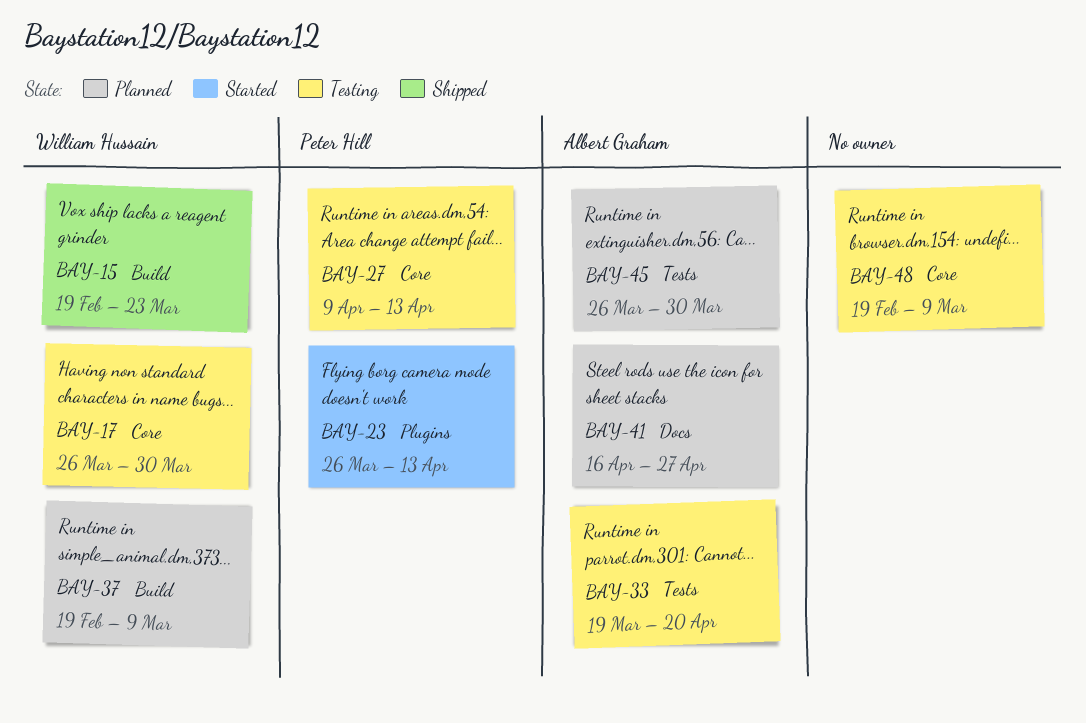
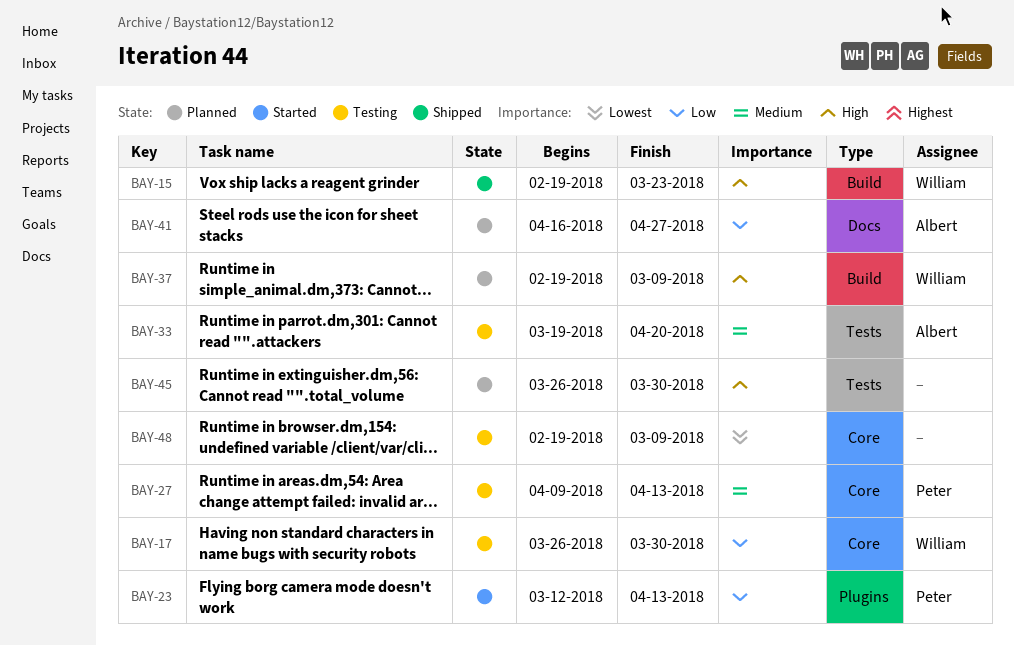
BAY-23, start: Mar 26 -> Mar 12
BAY-45, owner: Albert Graham -> none

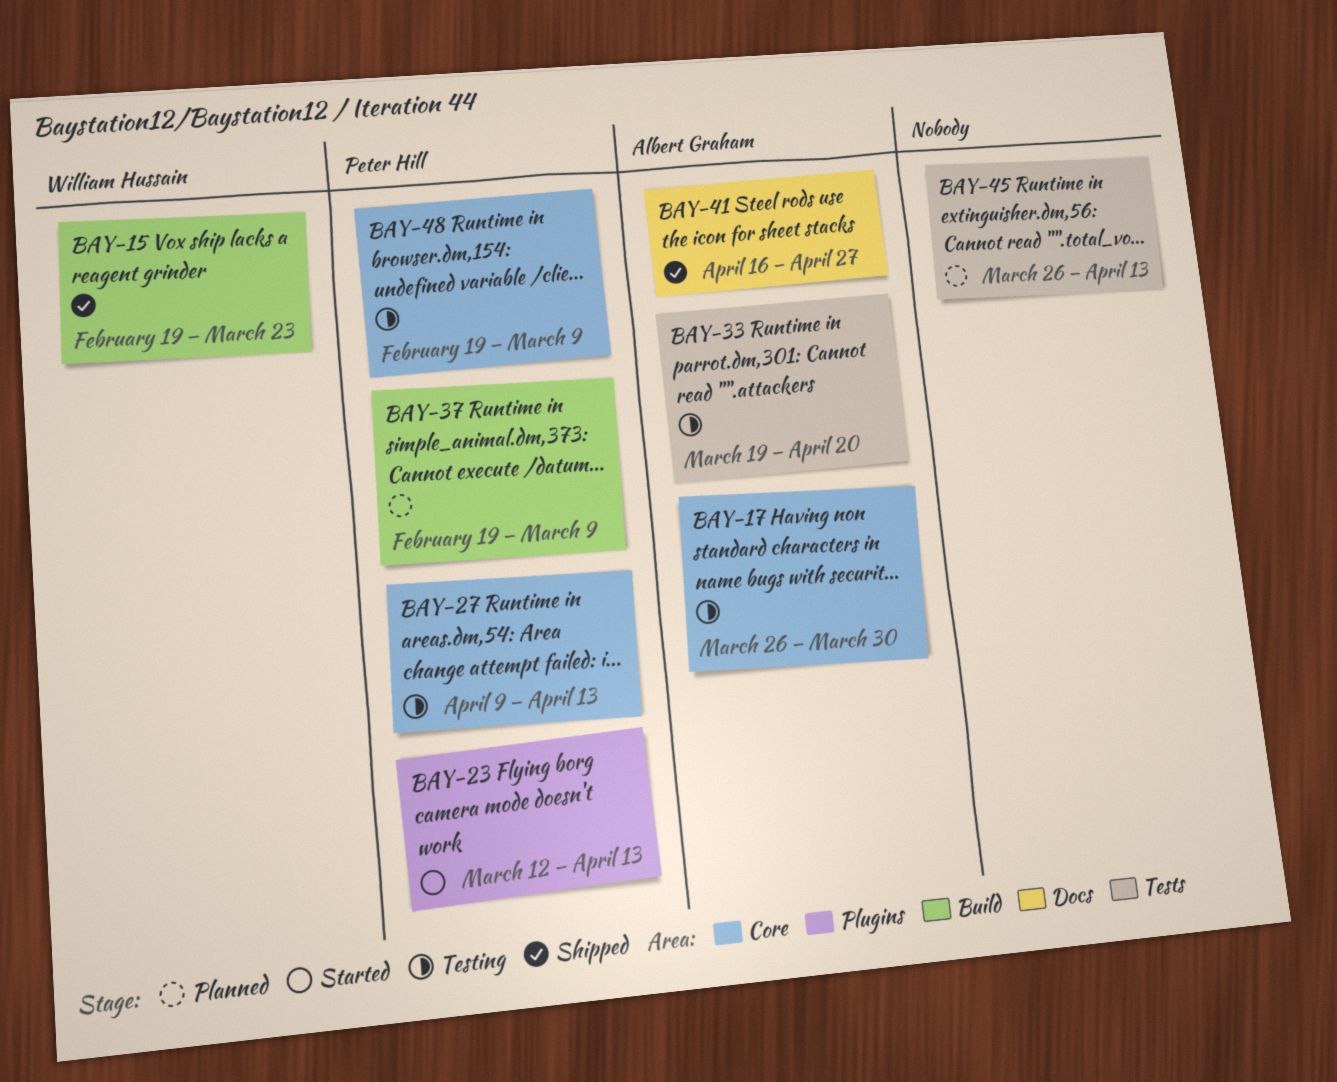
BAY-17, owner: William Hussain -> Albert Graham
BAY-37, owner: William Hussain -> Peter Hill
BAY-41, status: Planned -> Shipped
BAY-45, due: Mar 30 -> Apr 13
BAY-48, owner: none -> Peter Hill

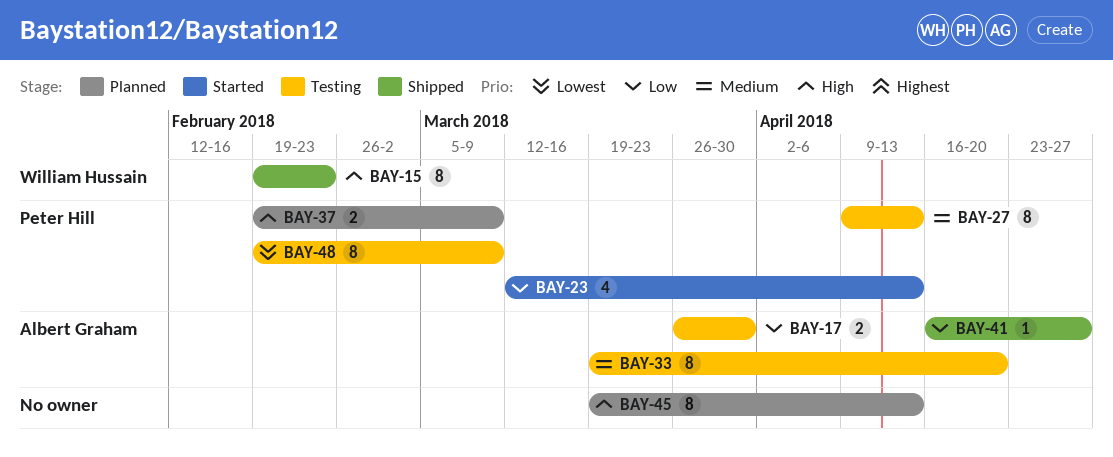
BAY-15, due: Mar 23 -> Feb 23
BAY-45, start: Mar 26 -> Mar 19

